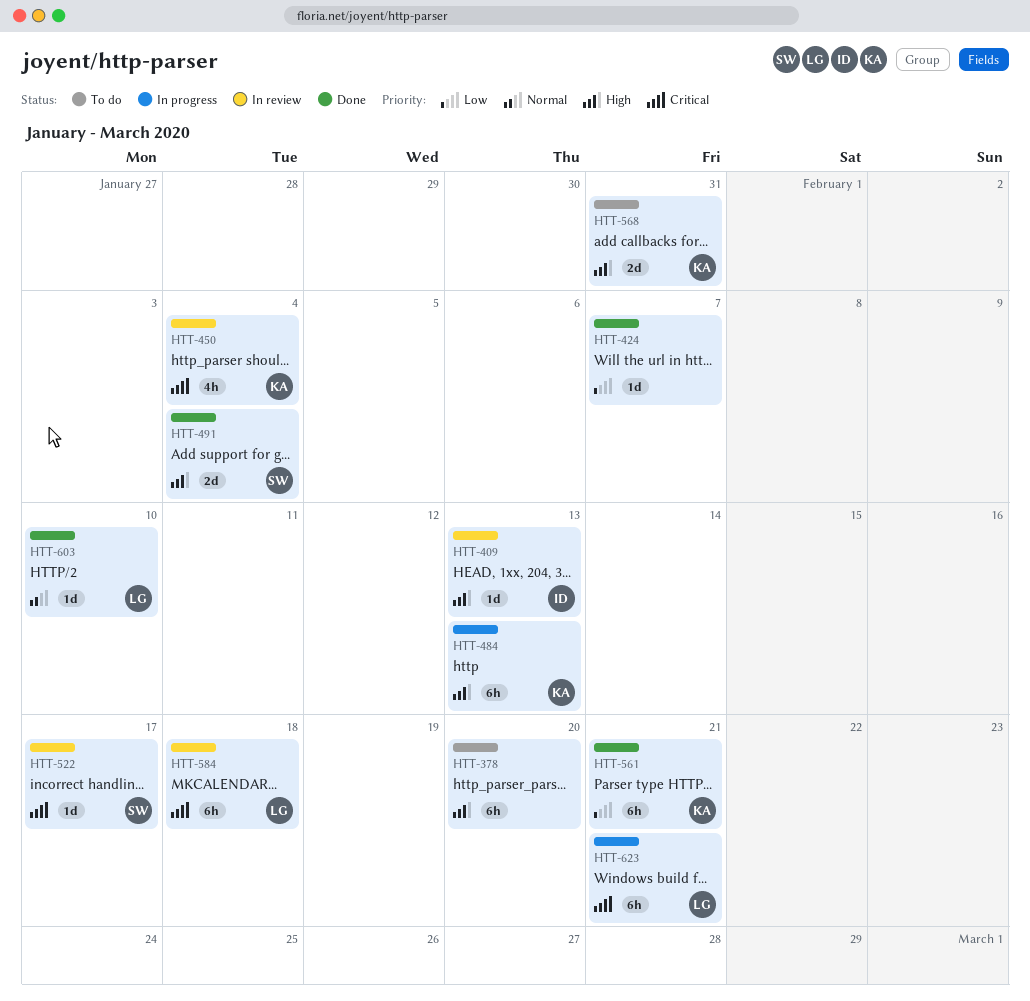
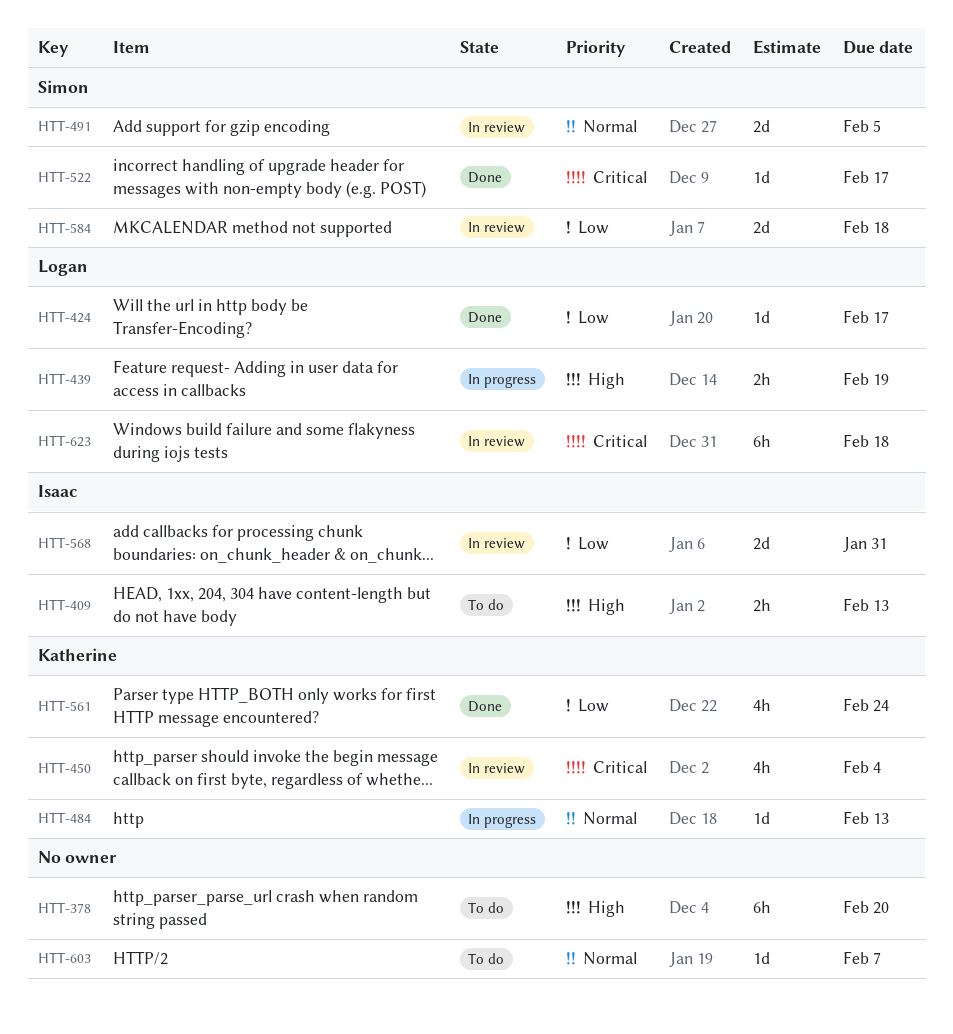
HTT-409, status: In review -> To do
HTT-409, estimate: 1d -> 2h
HTT-424, owner: none -> Logan
HTT-424, due: Feb 7 -> Feb 17
HTT-439: none -> present
HTT-484, priority: High -> Normal
HTT-484, estimate: 6h -> 1d
HTT-491, status: Done -> In review
HTT-491, priority: High -> Normal
HTT-491, due: Feb 4 -> Feb 5
HTT-522, status: In review -> Done
HTT-561, estimate: 6h -> 4h
HTT-561, due: Feb 21 -> Feb 24
HTT-568, status: To do -> In review
HTT-568, owner: Katherine -> Isaac
HTT-568, priority: High -> Low
HTT-584, owner: Logan -> Simon
HTT-584, priority: Critical -> Low
HTT-584, estimate: 6h -> 2d
HTT-603, status: Done -> To do
HTT-603, owner: Logan -> none
HTT-603, due: Feb 10 -> Feb 7
HTT-623, status: In progress -> In review
HTT-623, due: Feb 21 -> Feb 18

